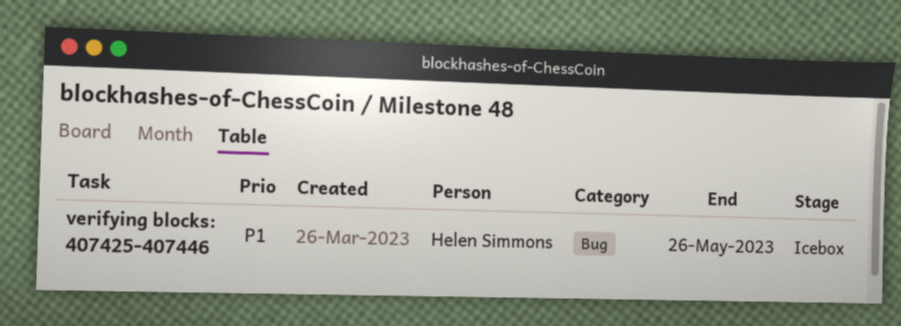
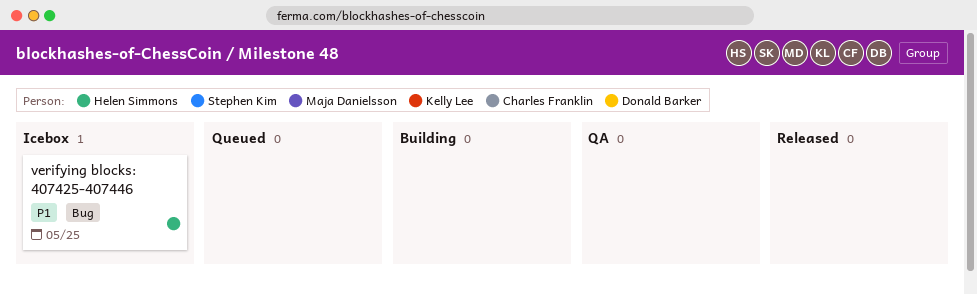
verifying blocks: 407425-407446, due: May 26 -> May 25

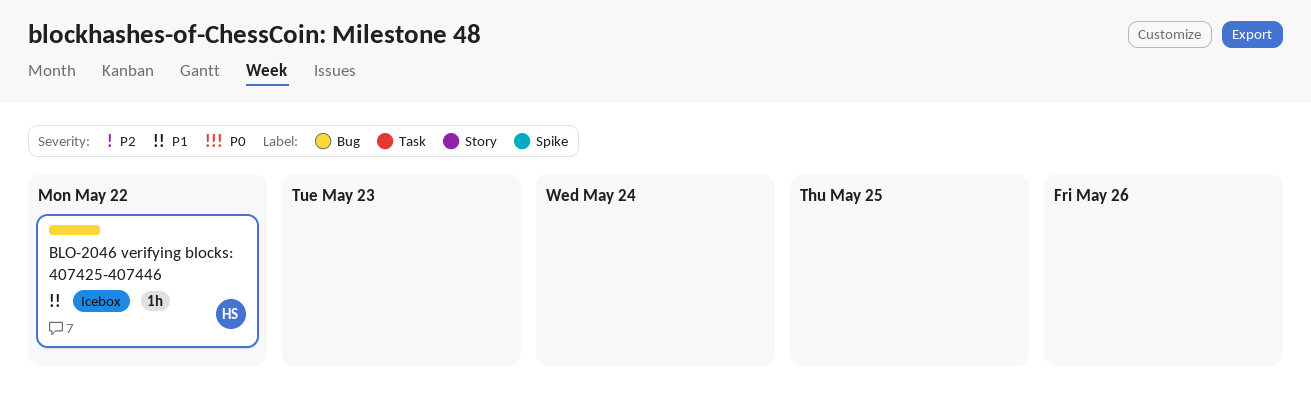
verifying blocks: 407425-407446, due: May 25 -> May 22

